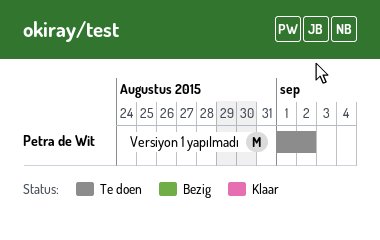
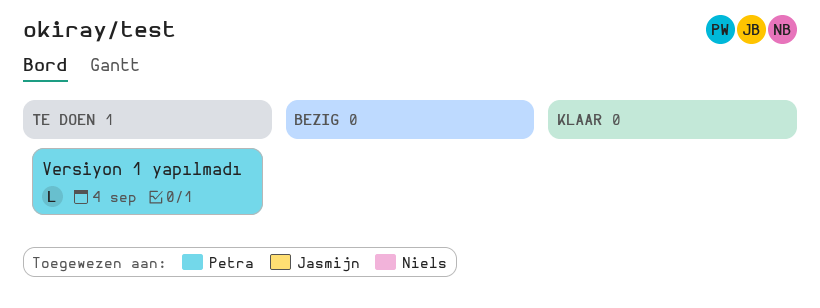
Versiyon 1 yapılmadı, estimate: M -> L
Versiyon 1 yapılmadı, due: Sep 2 -> Sep 4

